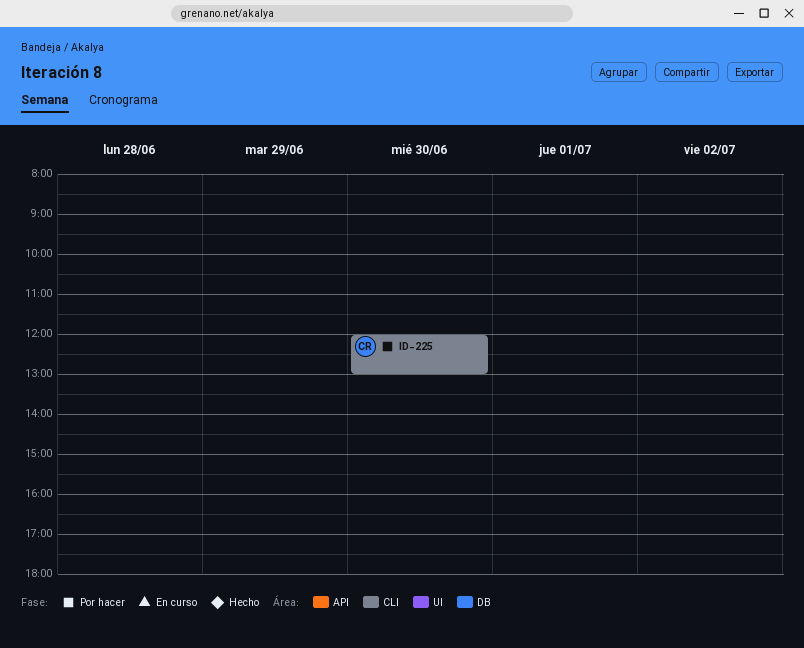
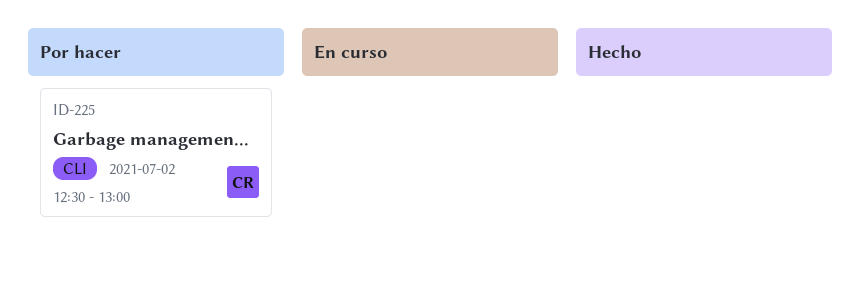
ID-225, day: Jun 30 -> Jul 2
ID-225, begins: 12:00 -> 12:30

